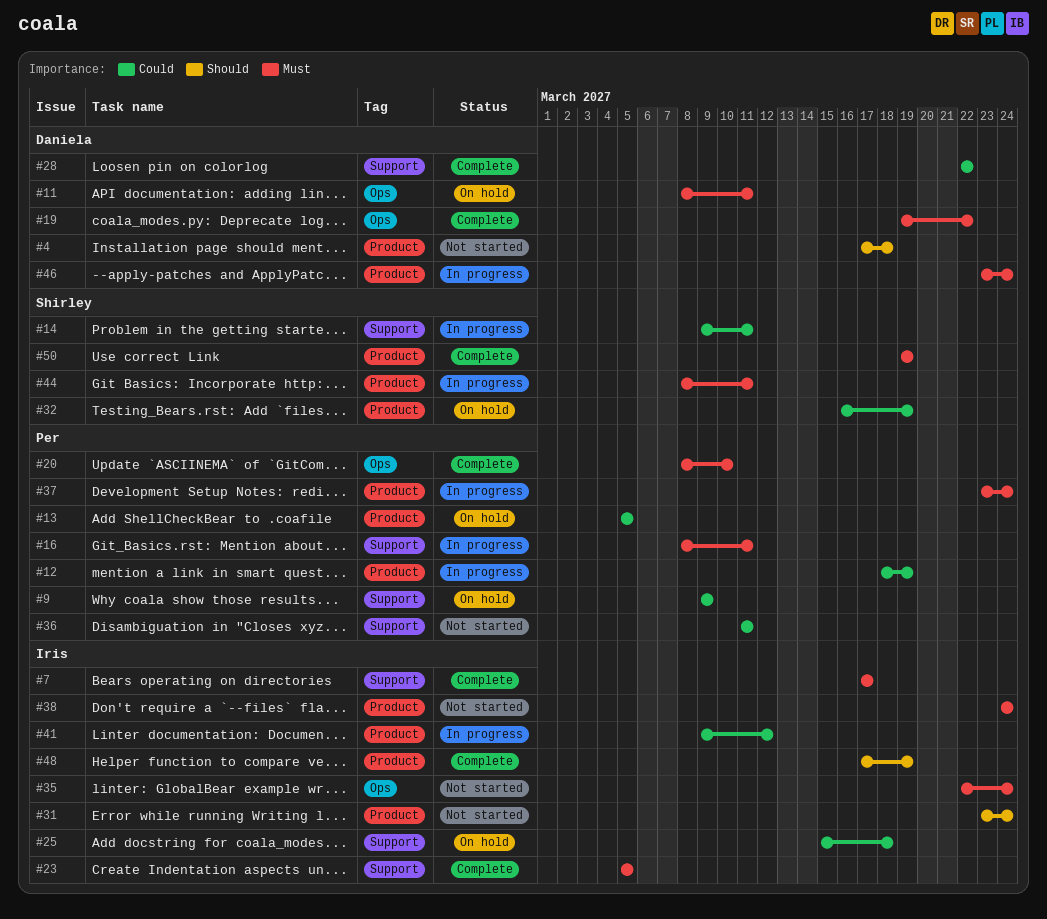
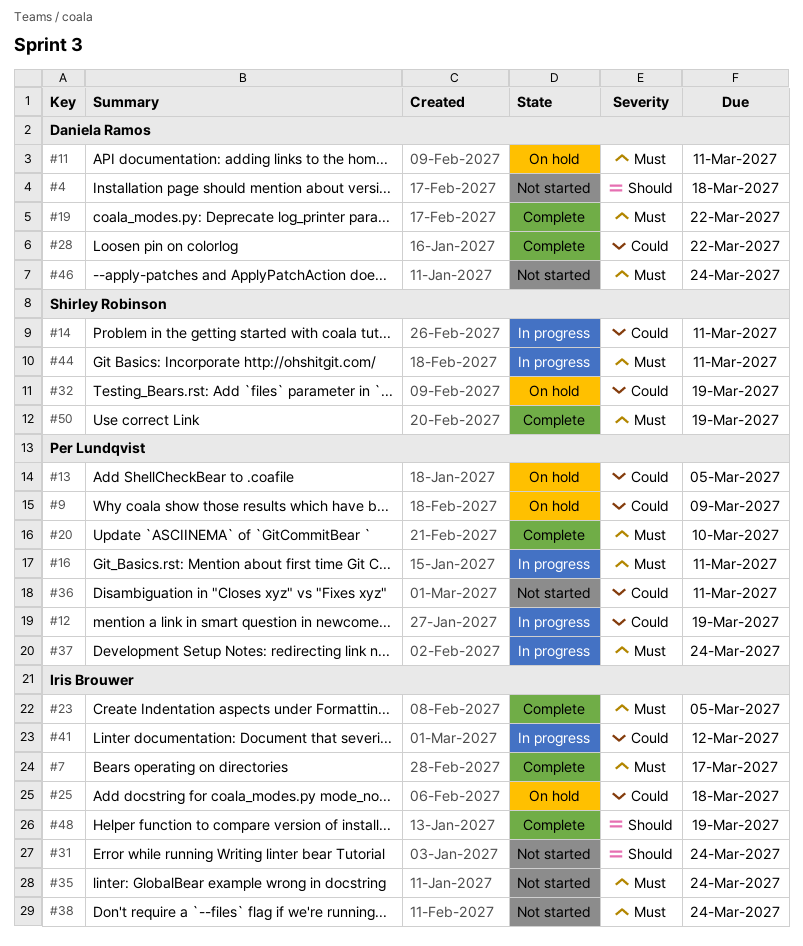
#46, status: In progress -> Not started

